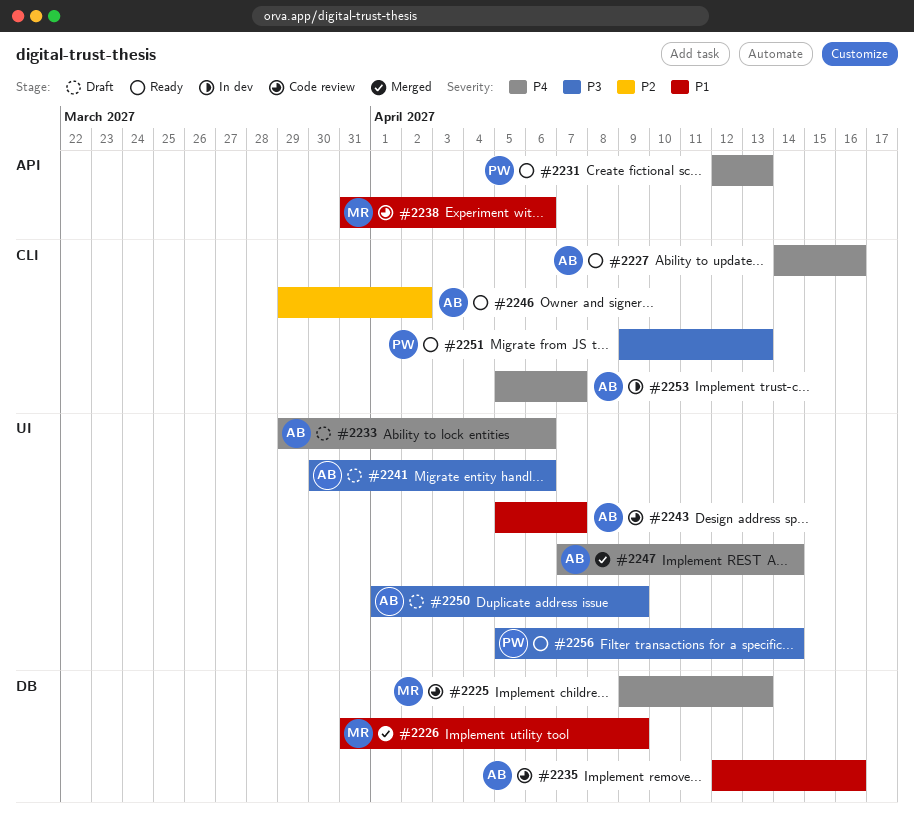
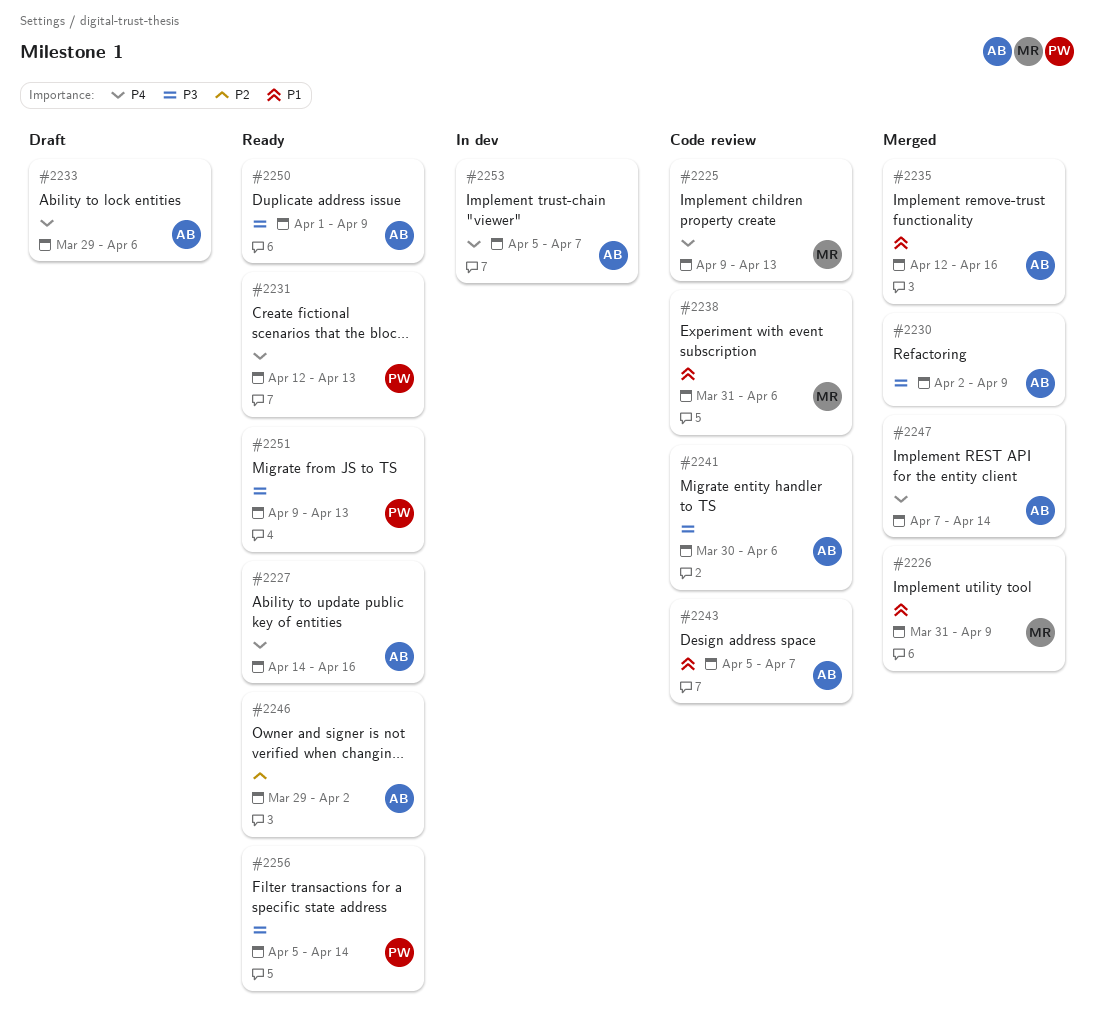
#2230: none -> present
#2235, status: Code review -> Merged
#2241, status: Draft -> Code review
#2250, status: Draft -> Ready

